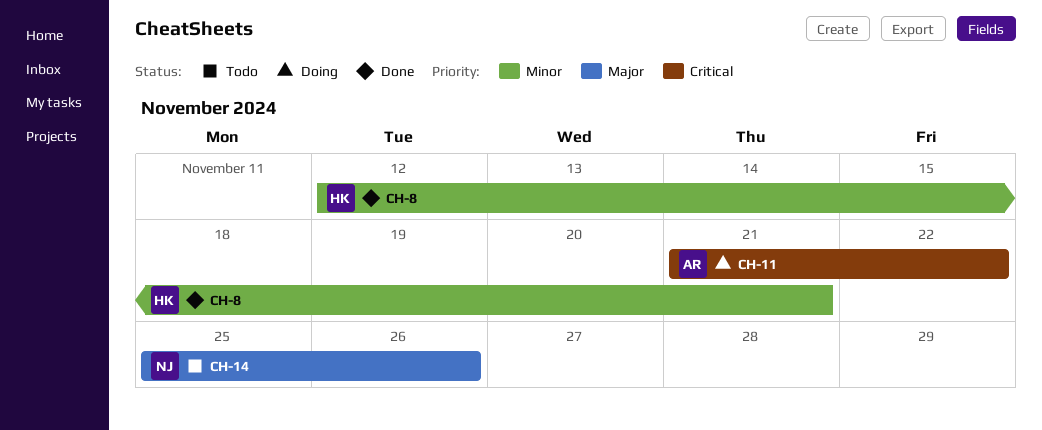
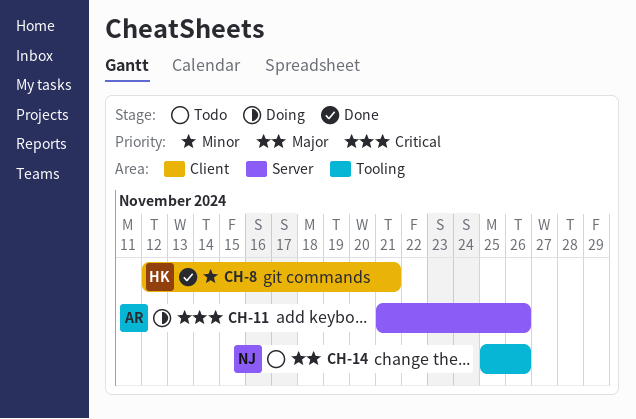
CH-11, due: Nov 22 -> Nov 26

